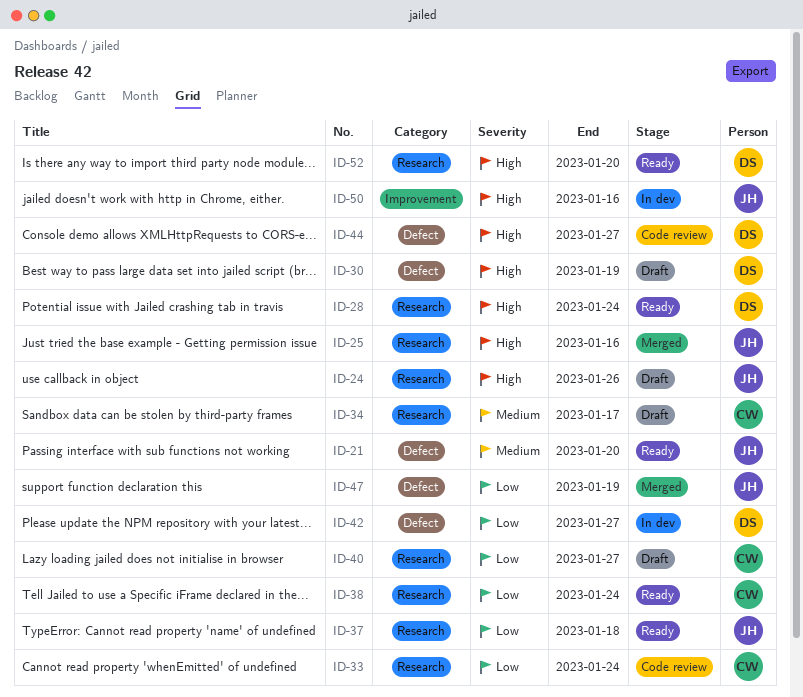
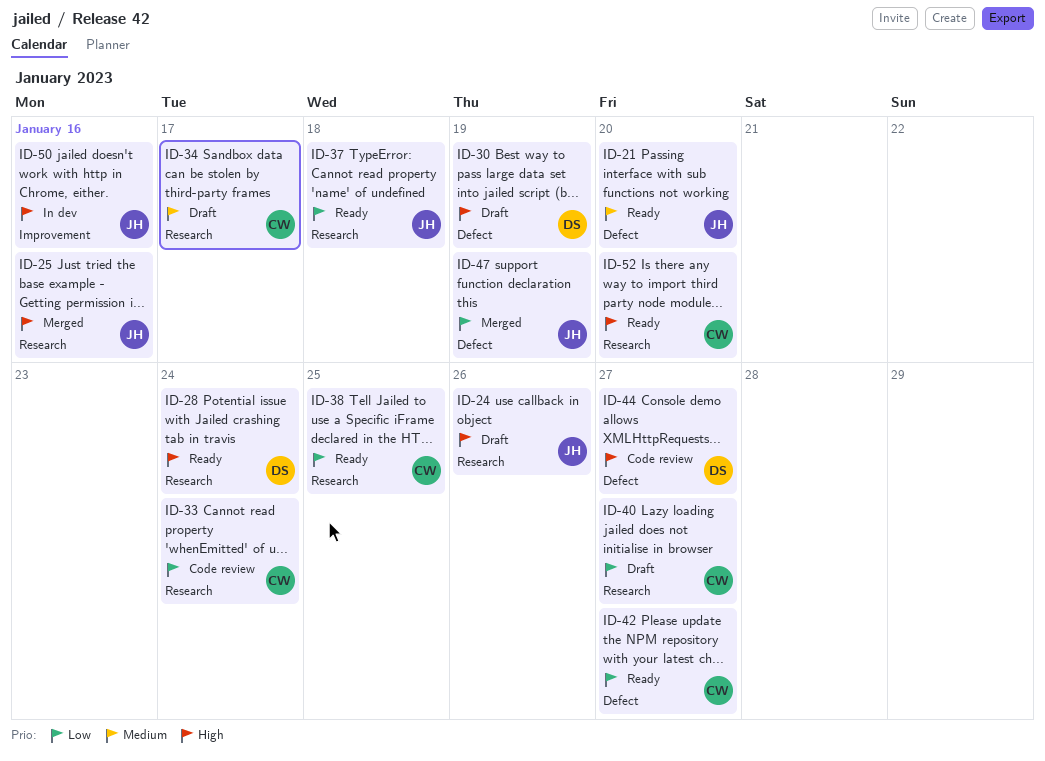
ID-38, due: Jan 24 -> Jan 25
ID-42, status: In dev -> Ready
ID-42, owner: DS -> CW
ID-52, owner: DS -> CW

